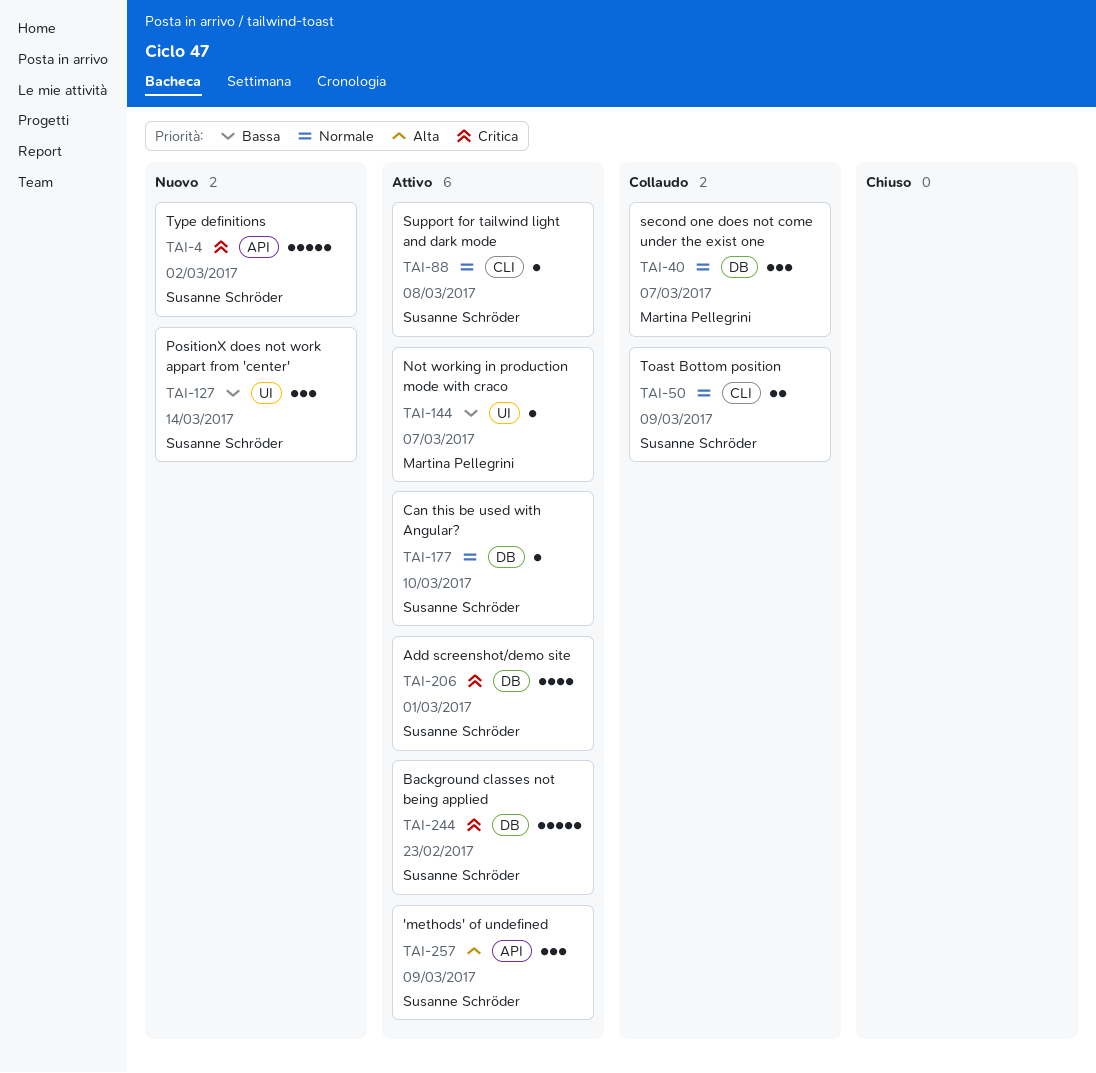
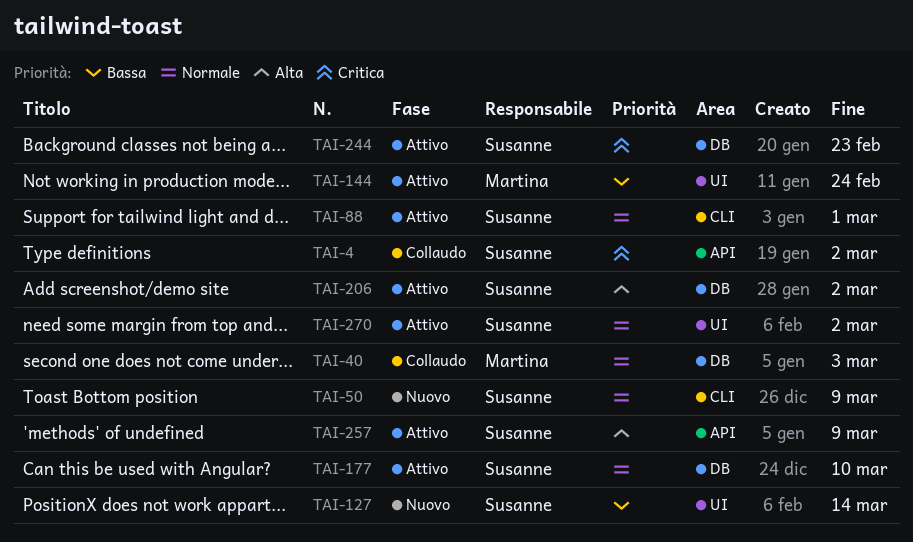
TAI-4, status: Nuovo -> Collaudo
TAI-40, due: Mar 7 -> Mar 3
TAI-50, status: Collaudo -> Nuovo
TAI-88, due: Mar 8 -> Mar 1
TAI-144, due: Mar 7 -> Feb 24
TAI-206, priority: Critica -> Alta
TAI-206, due: Mar 1 -> Mar 2
TAI-270: none -> present

